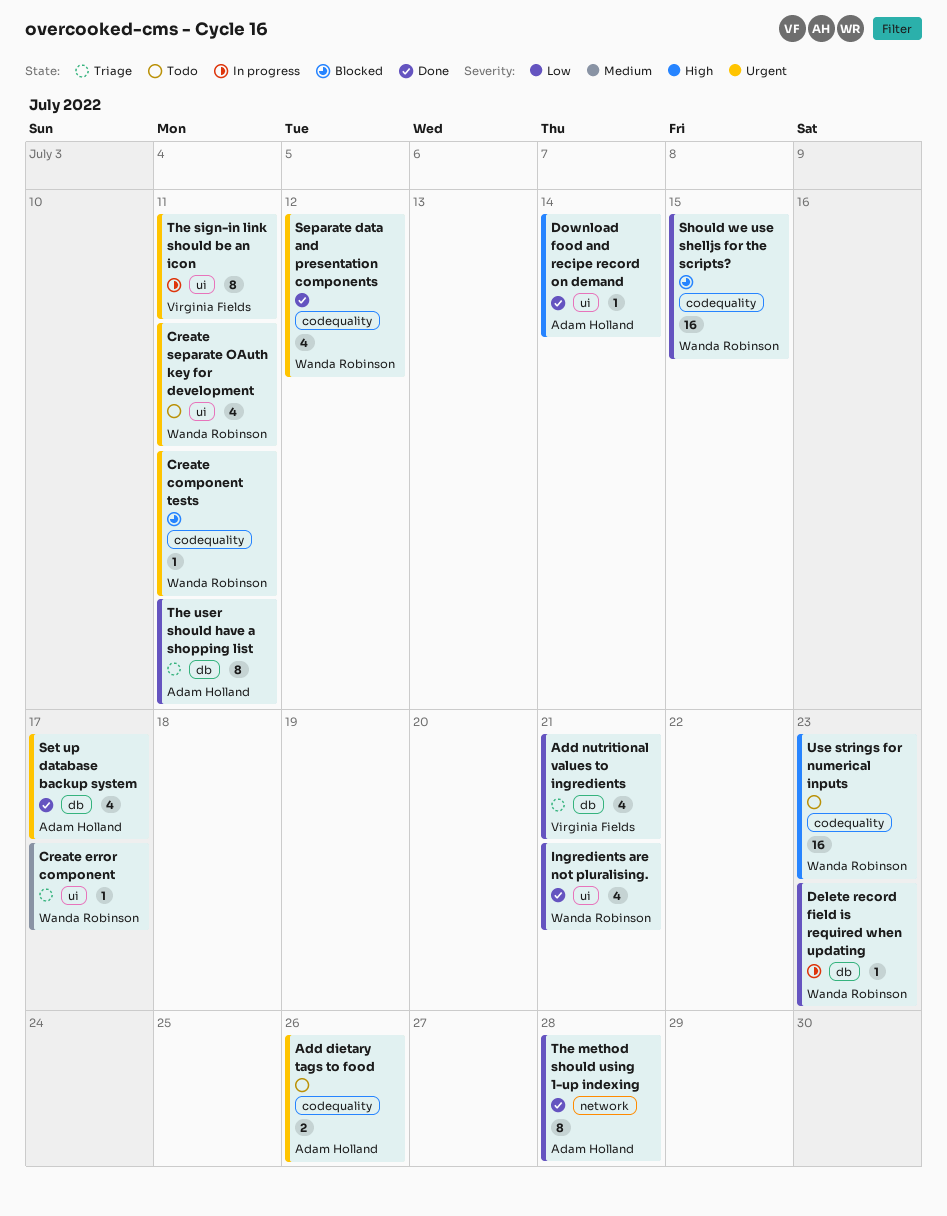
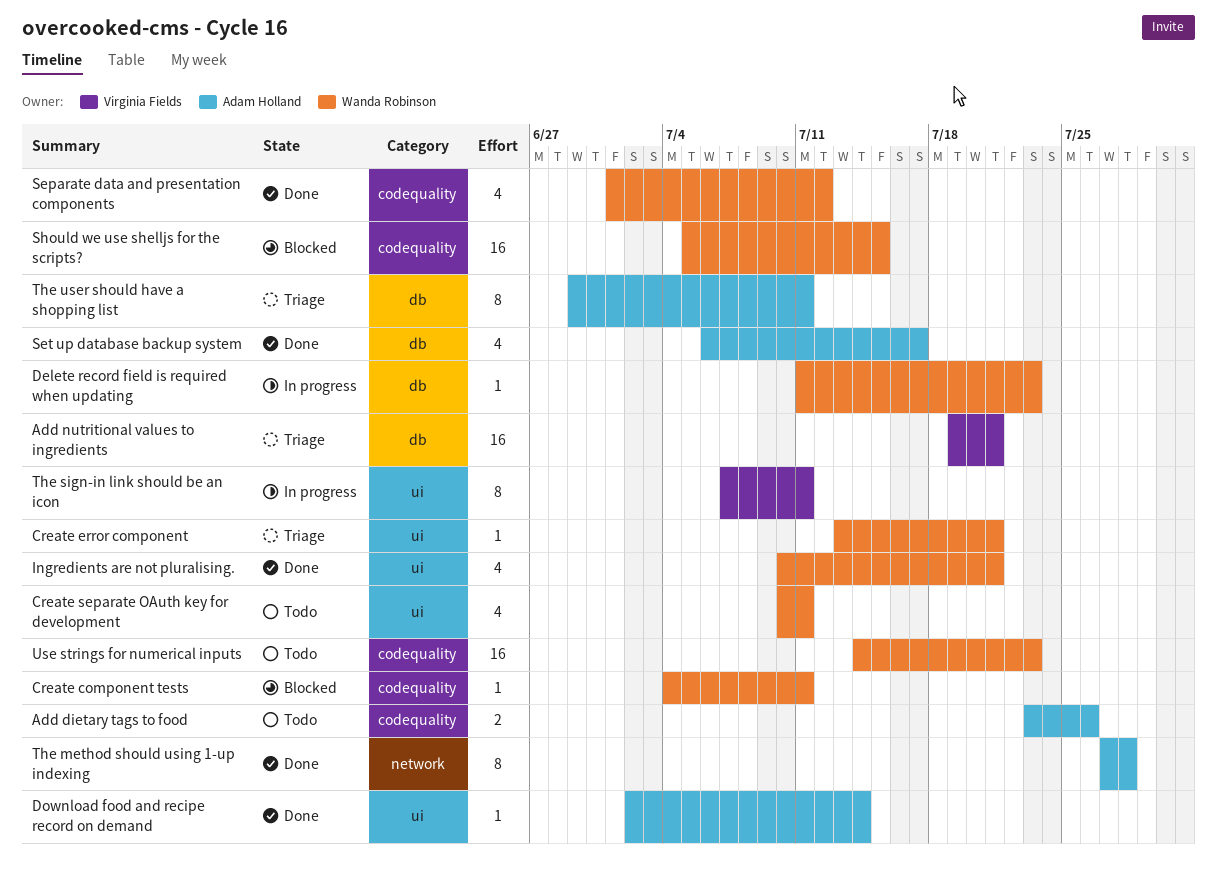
Add nutritional values to ingredients, estimate: 4 -> 16
Create error component, due: Jul 17 -> Jul 21

